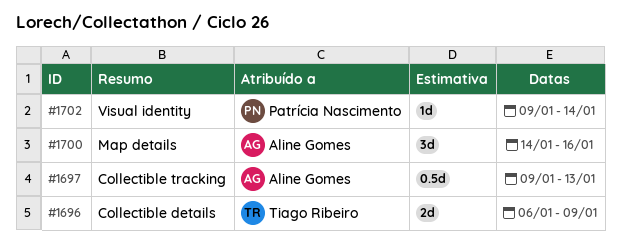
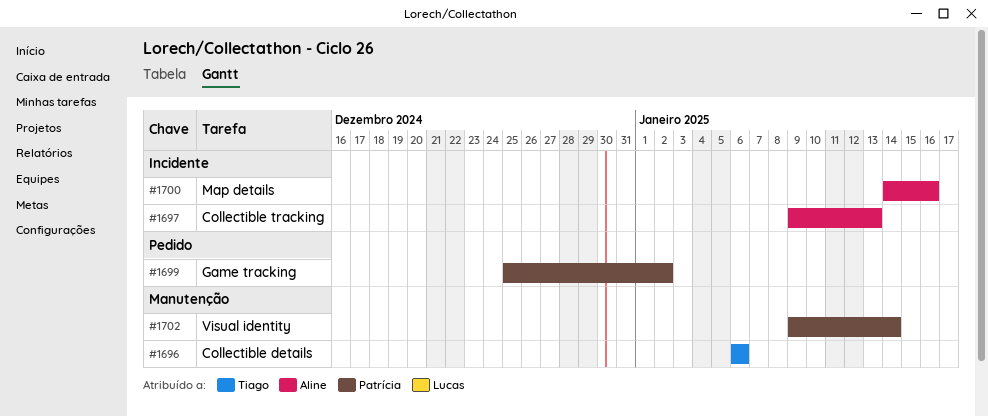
#1696, due: Jan 9 -> Jan 6
#1699: none -> present

